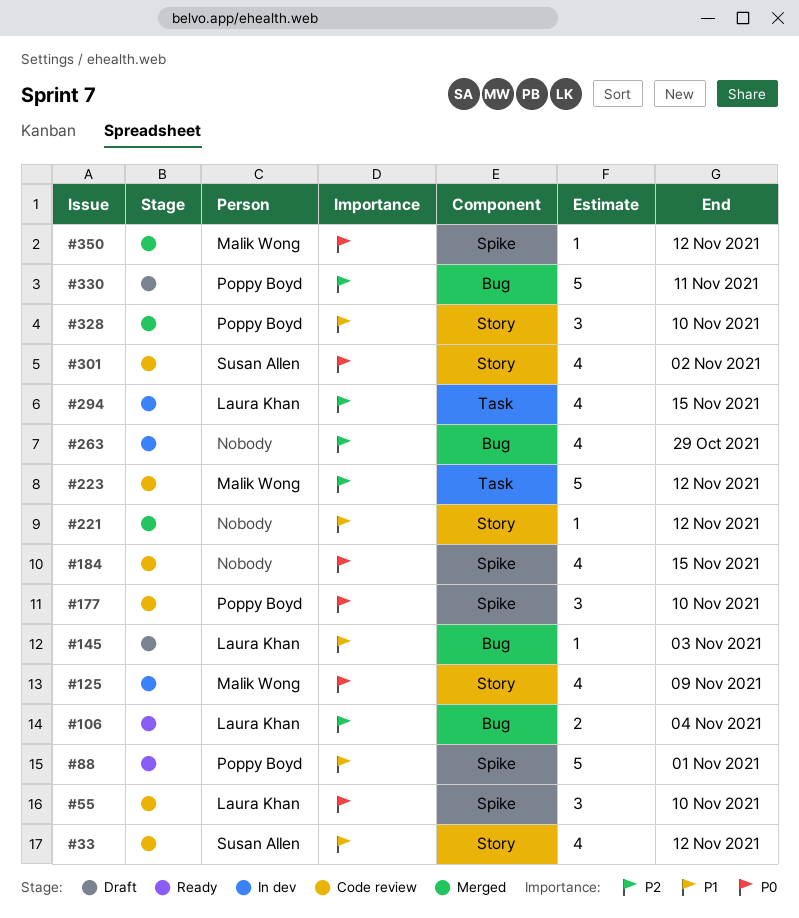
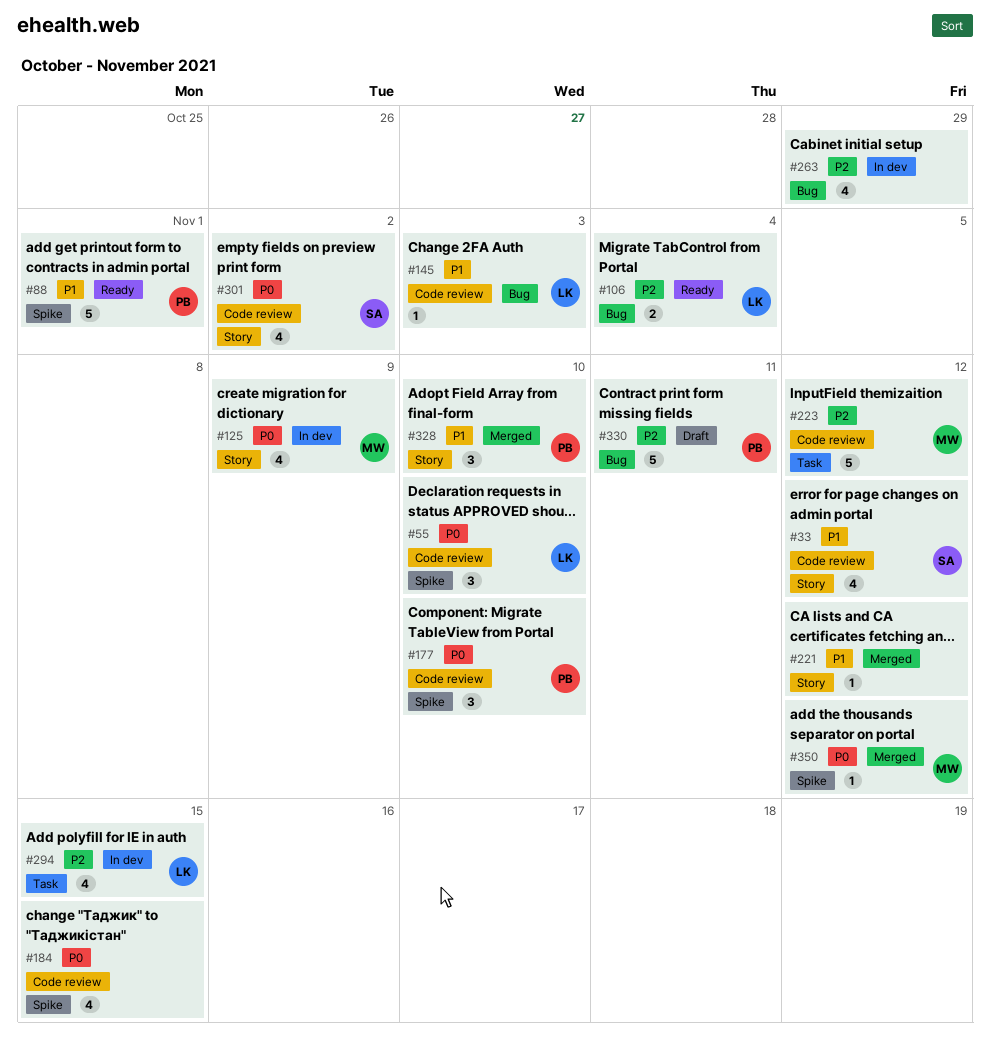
#145, status: Draft -> Code review

